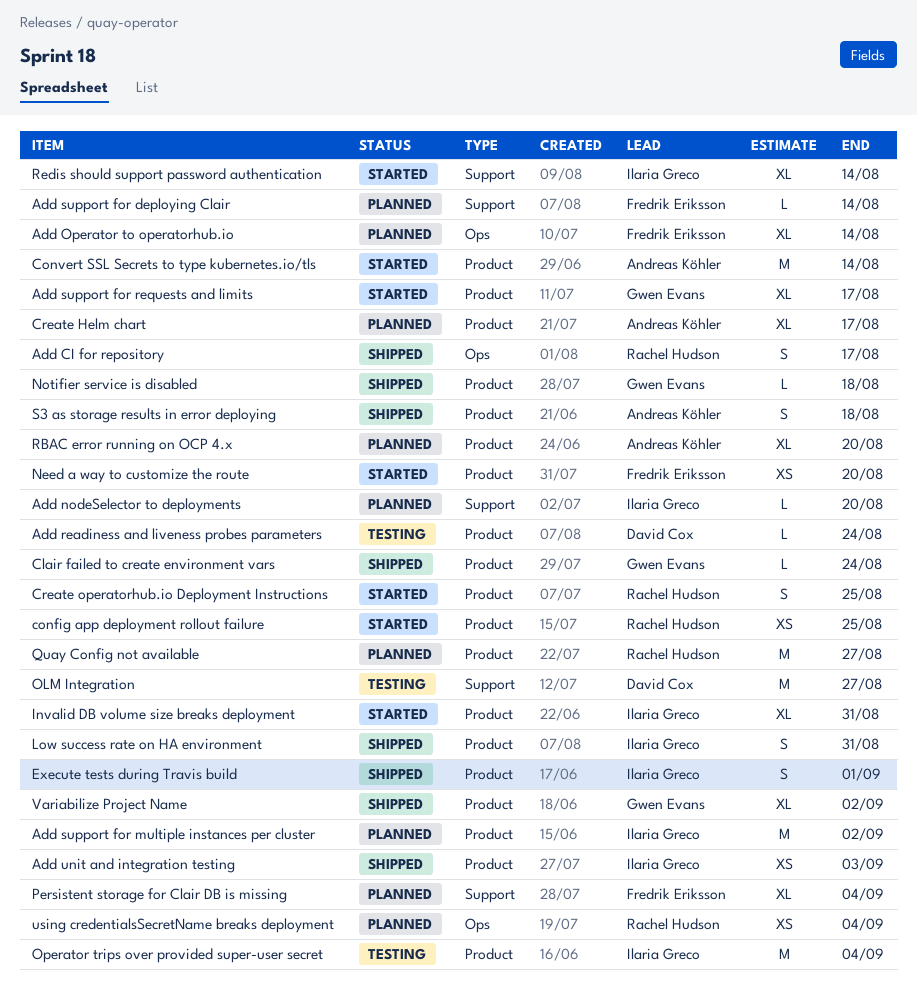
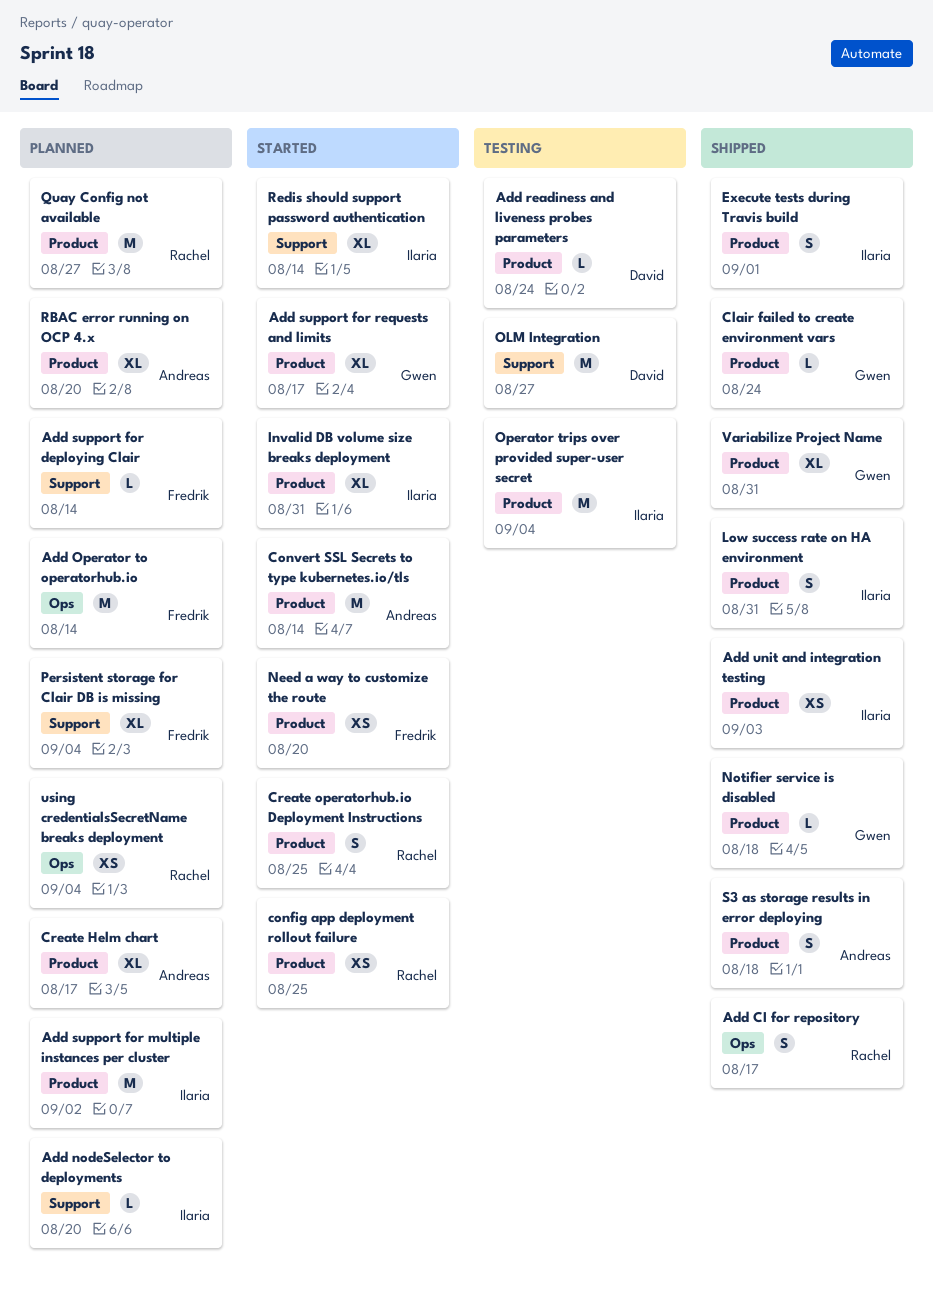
Add Operator to operatorhub.io, estimate: XL -> M
Variabilize Project Name, due: Sep 2 -> Aug 31

